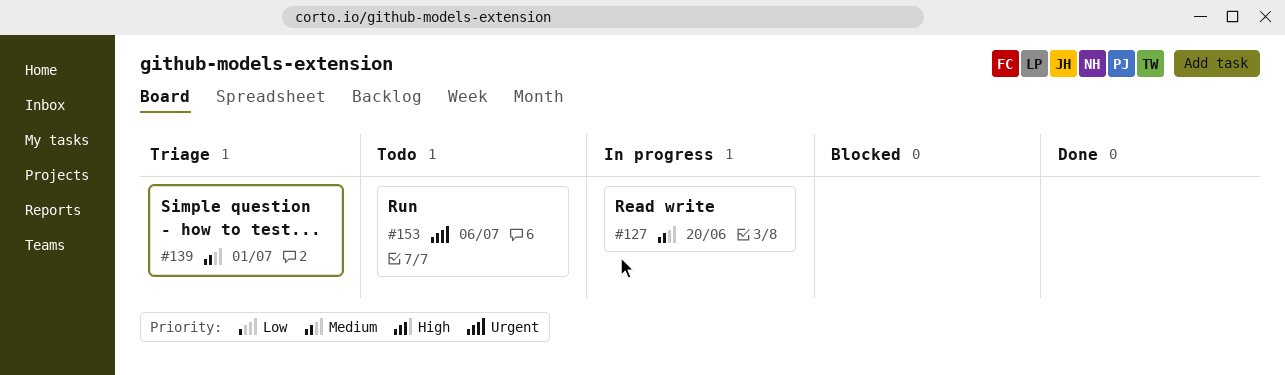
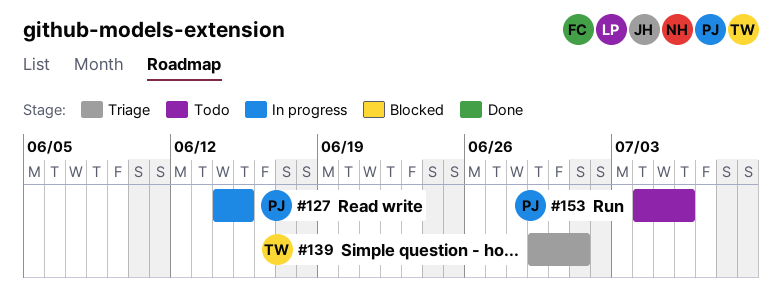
#127, due: Jun 20 -> Jun 15

